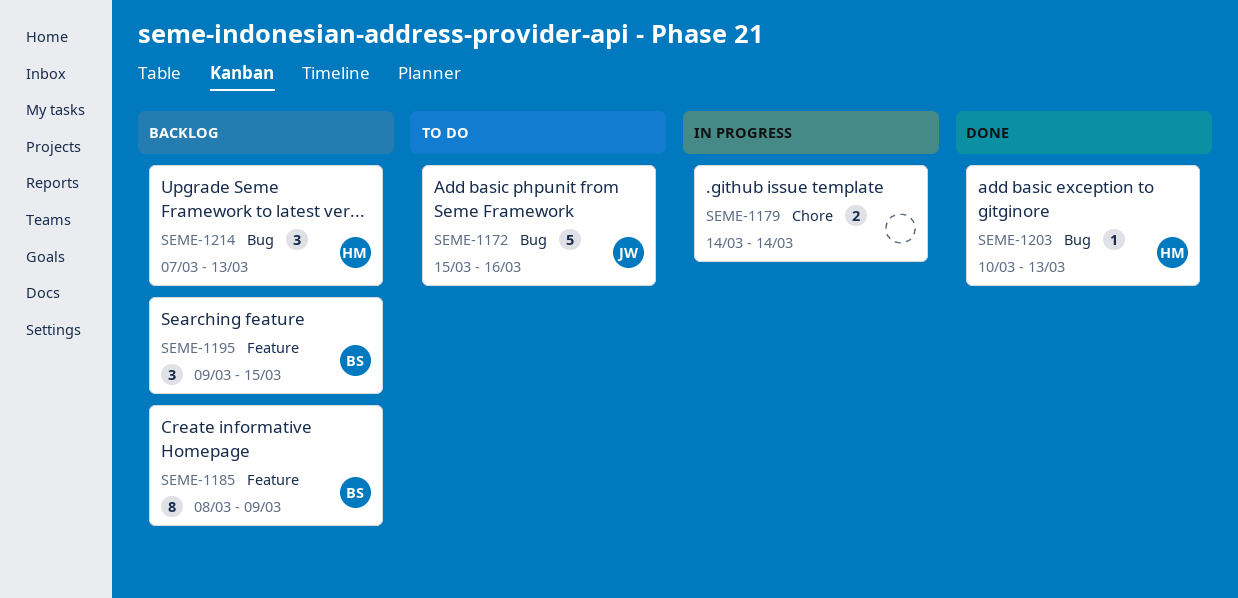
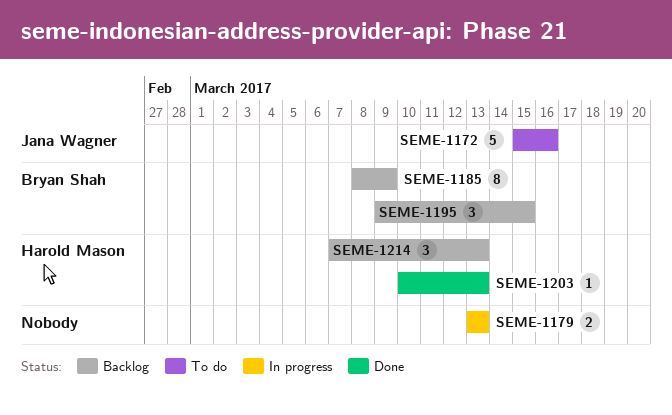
SEME-1179, start: Mar 14 -> Mar 13
SEME-1179, due: Mar 14 -> Mar 13

